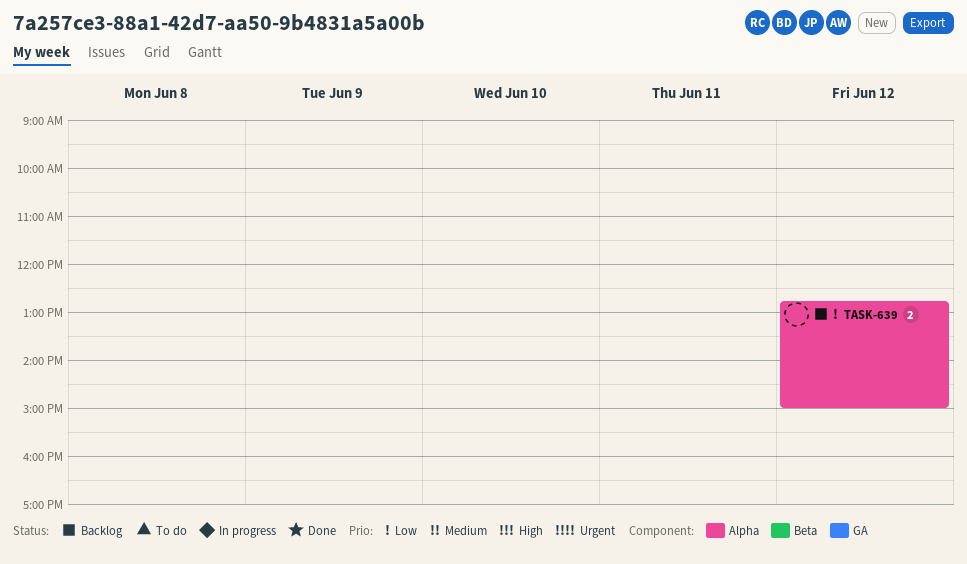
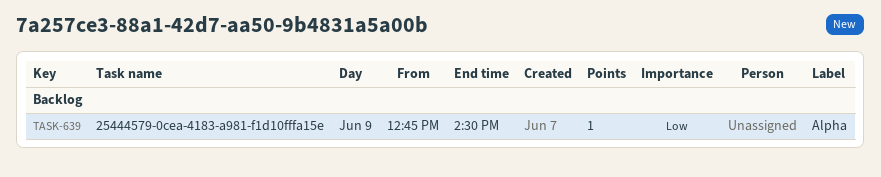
TASK-639, estimate: 2 -> 1
TASK-639, day: Jun 12 -> Jun 9
TASK-639, ends: 15:00 -> 14:30

